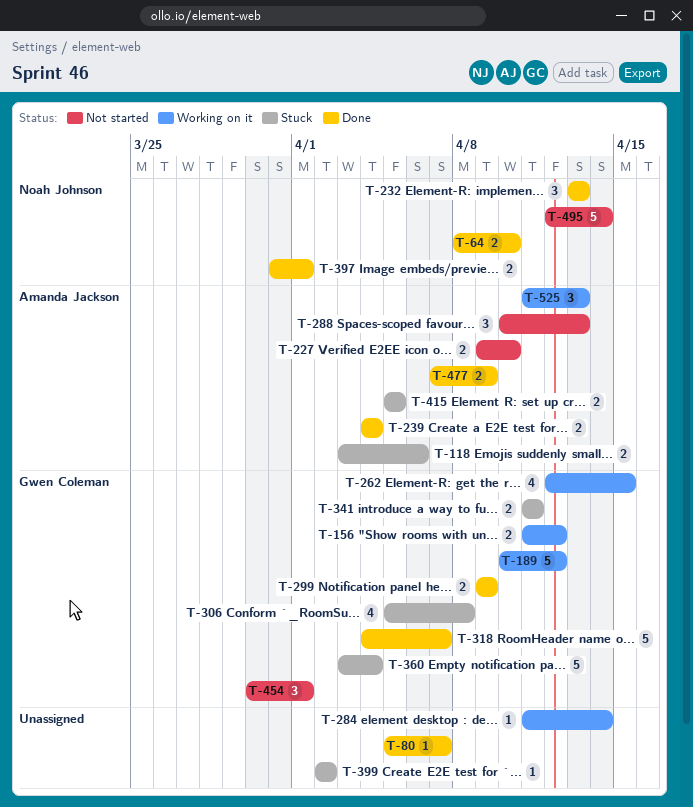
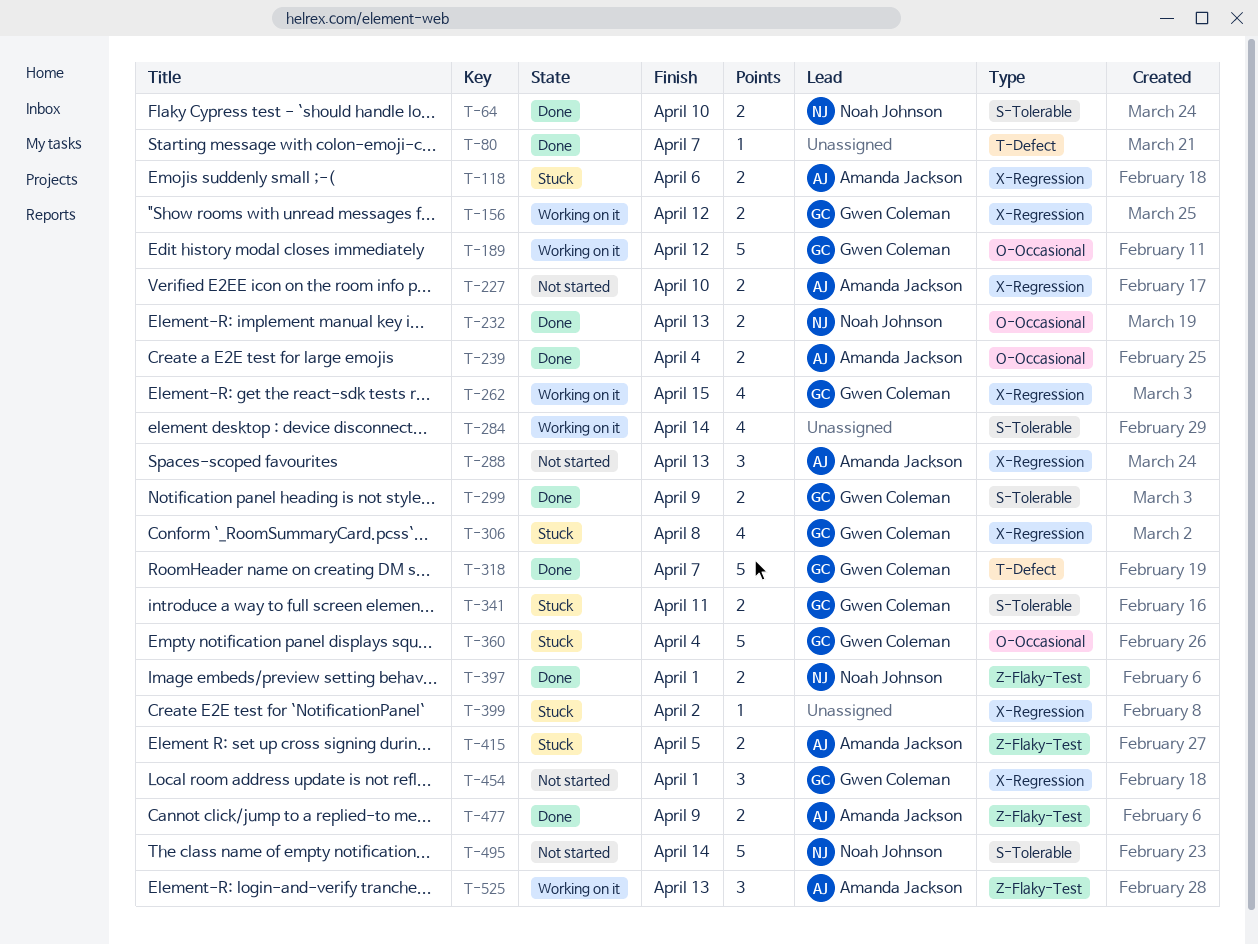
T-232, estimate: 3 -> 2
T-284, estimate: 1 -> 4

